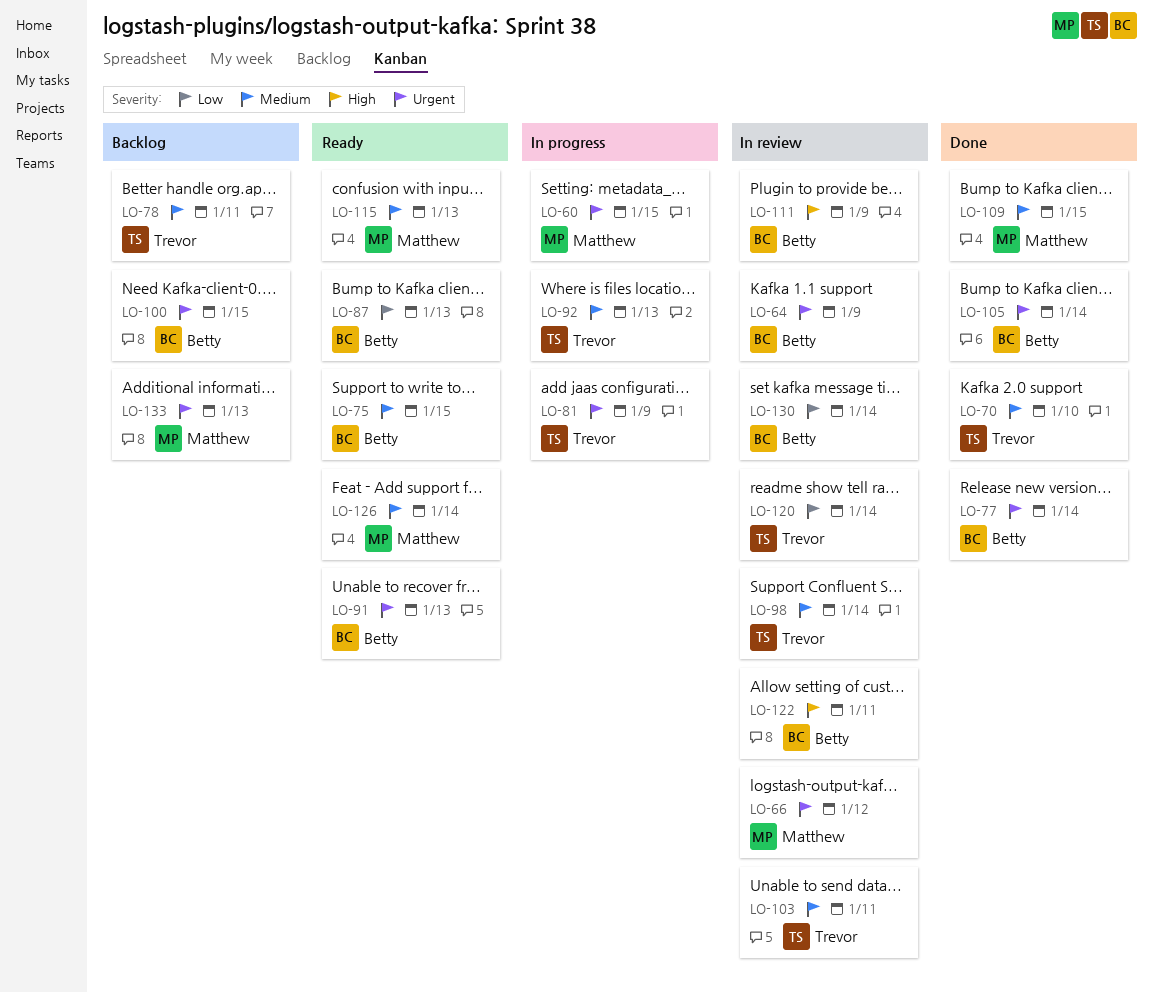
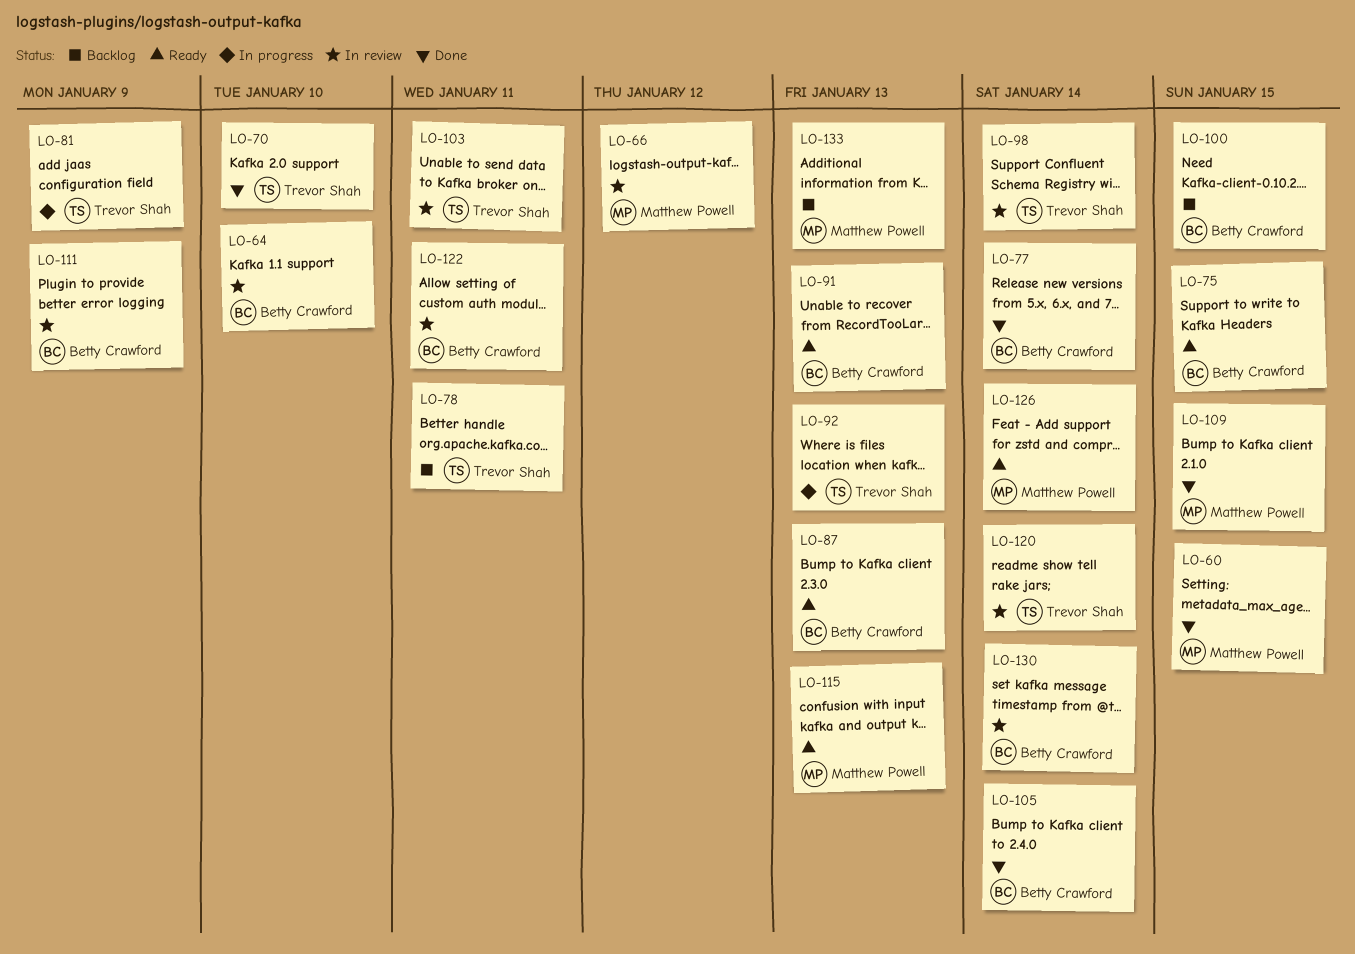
LO-60, status: In progress -> Done
LO-64, due: Jan 9 -> Jan 10

